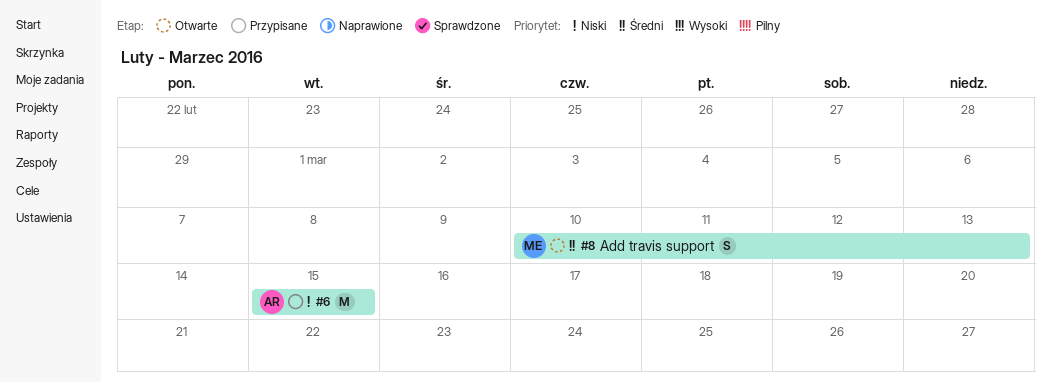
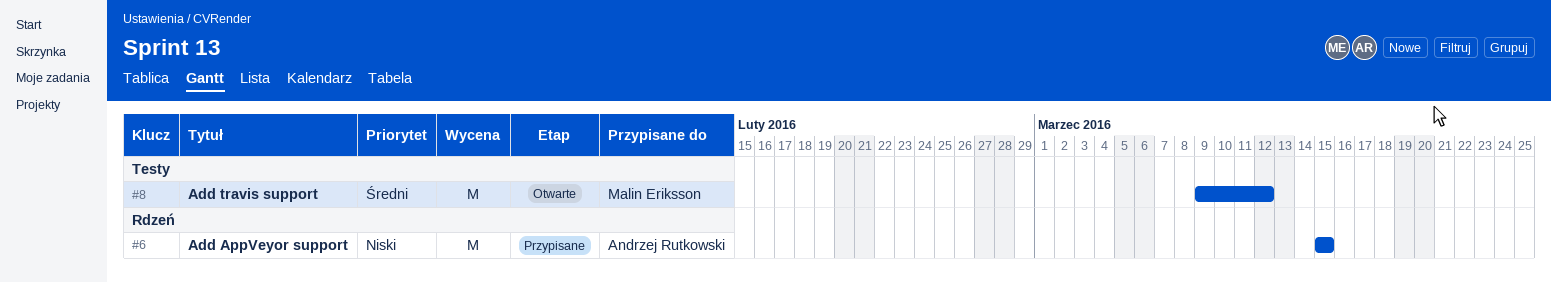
#8, estimate: S -> M
#8, start: Mar 10 -> Mar 9
#8, due: Mar 13 -> Mar 12

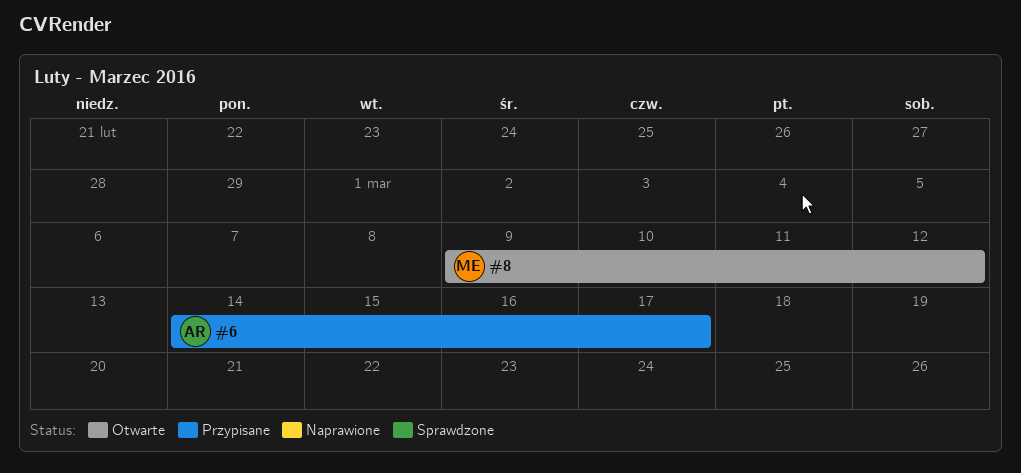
#6, start: Mar 15 -> Mar 14
#6, due: Mar 15 -> Mar 17

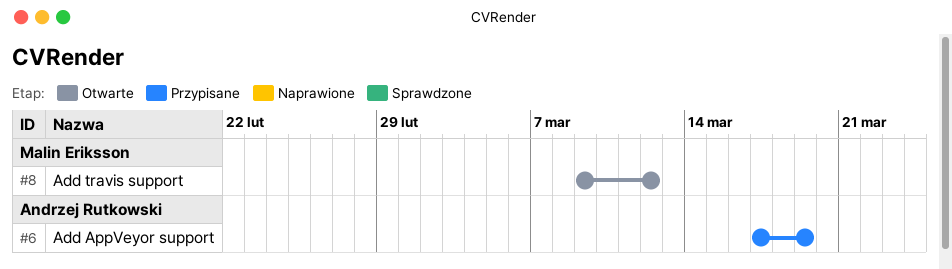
#6, start: Mar 14 -> Mar 17
#6, due: Mar 17 -> Mar 19

